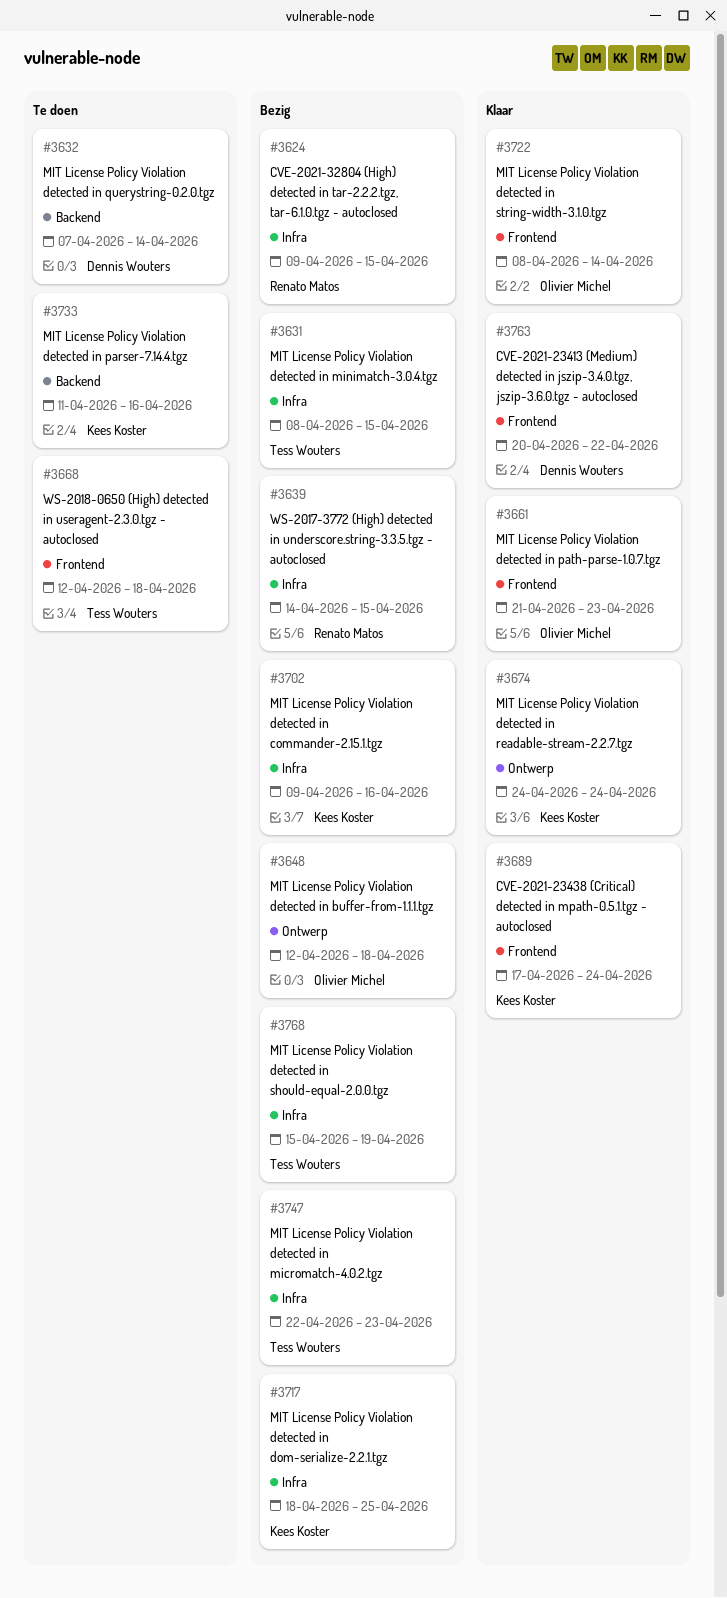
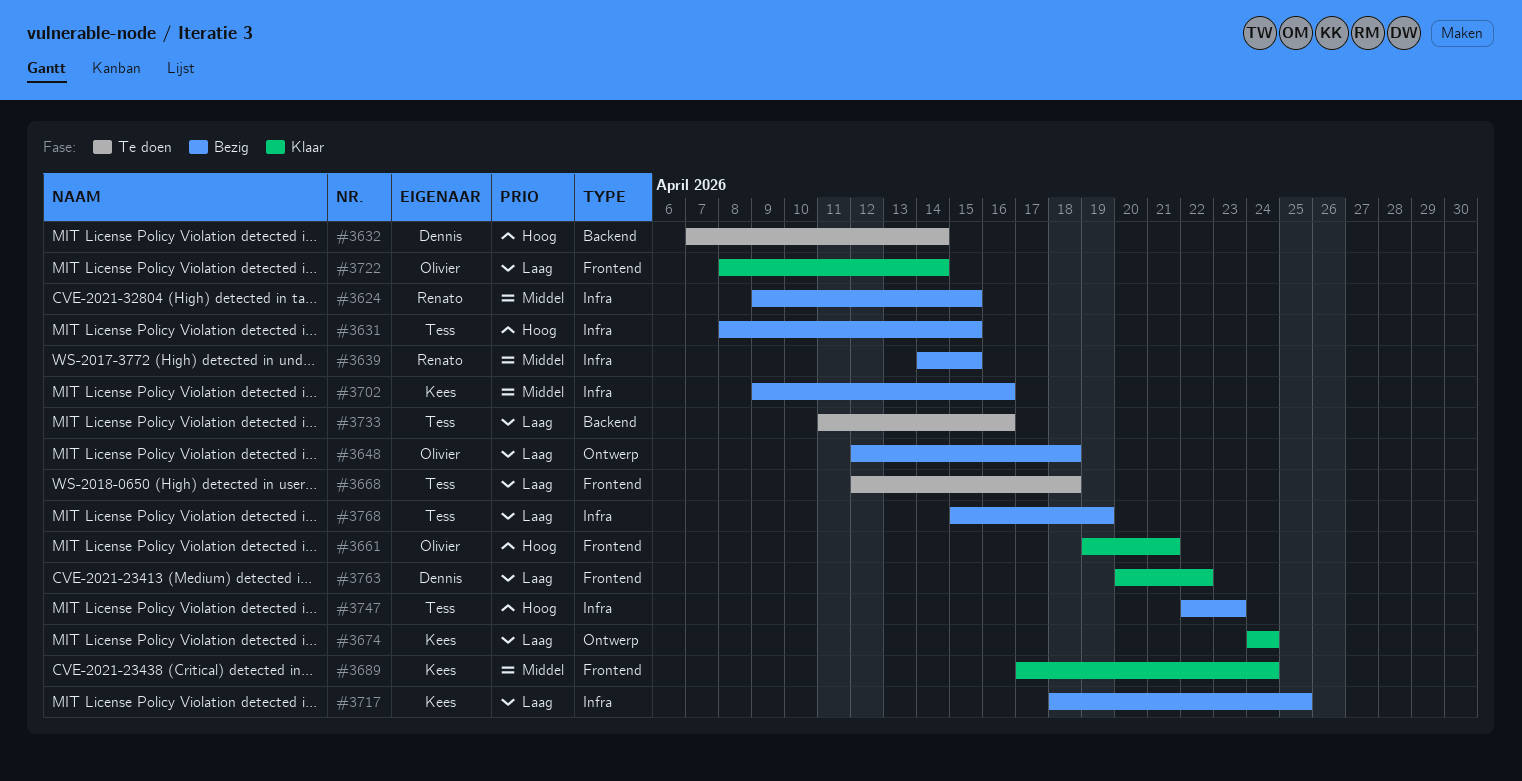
#3661, start: Apr 21 -> Apr 19
#3661, due: Apr 23 -> Apr 21
#3733, owner: Kees Koster -> Tess Wouters

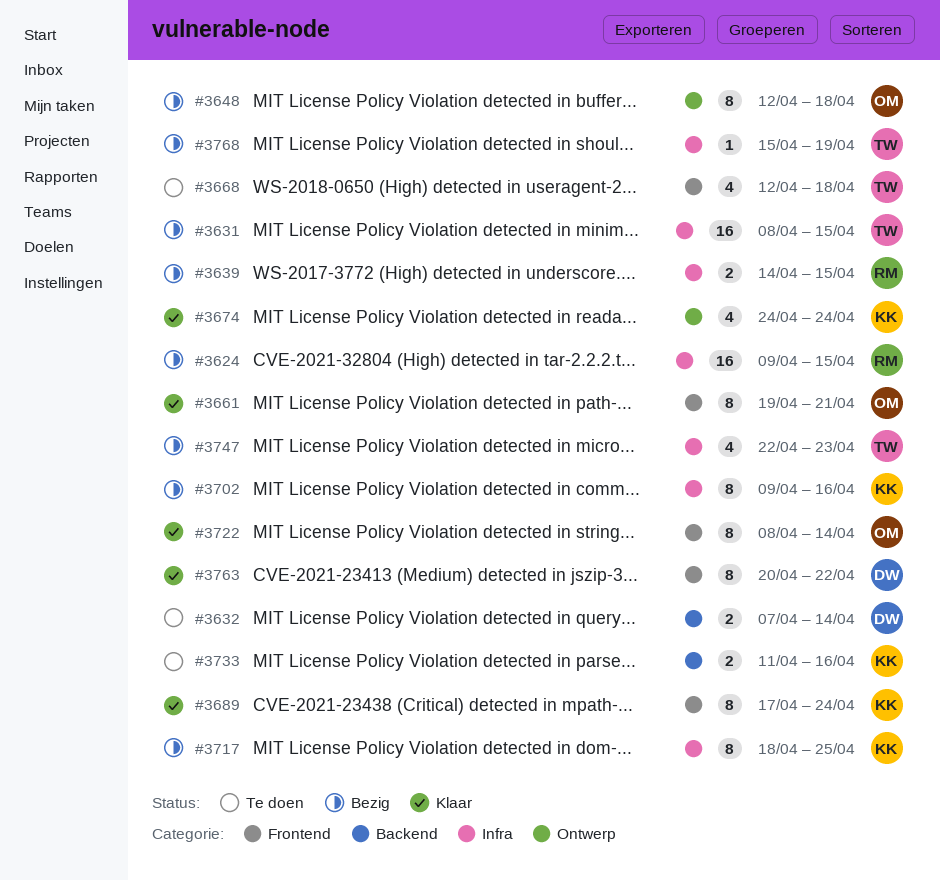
#3733, owner: Tess -> Kees

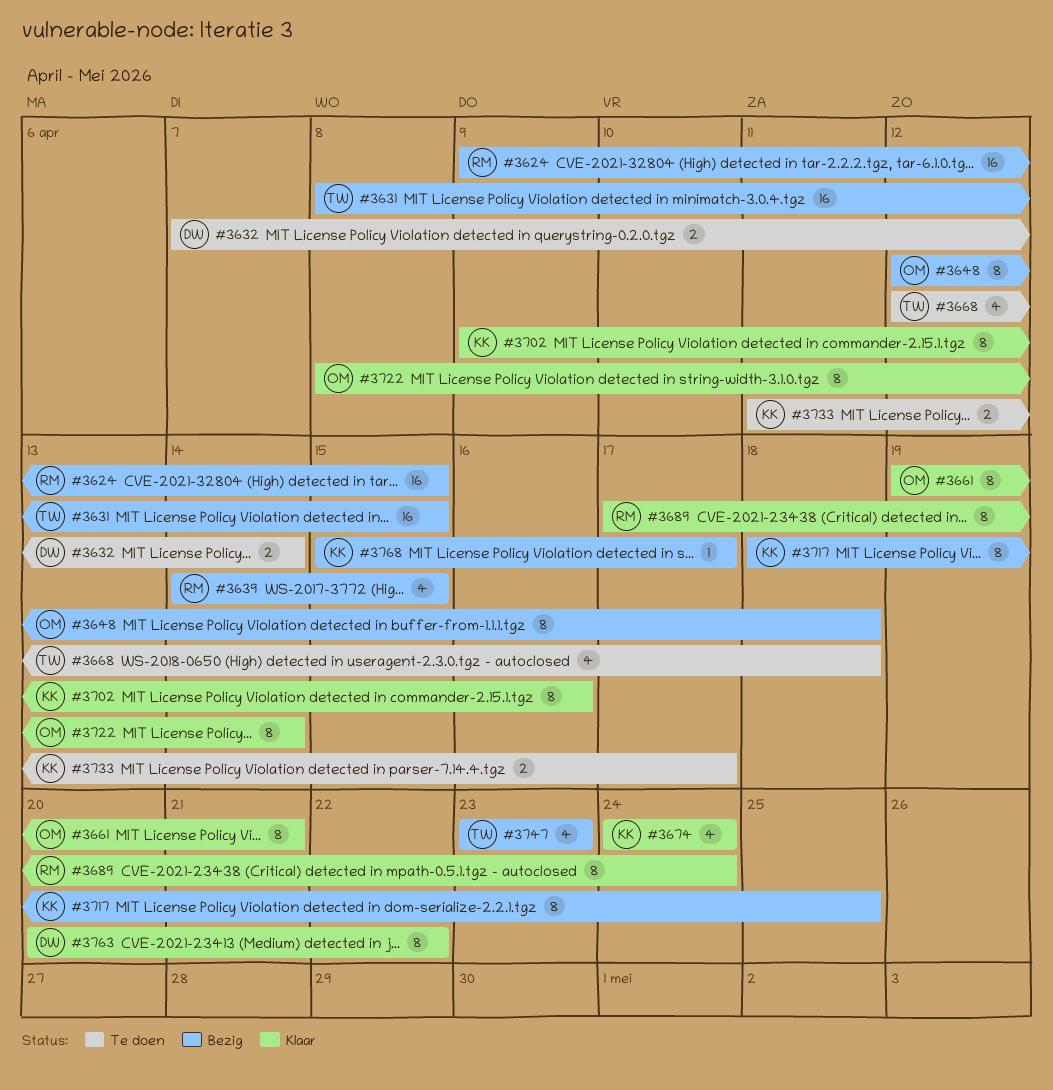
#3639, estimate: 2 -> 4
#3689, owner: KK -> RM
#3702, status: Bezig -> Klaar
#3733, due: Apr 16 -> Apr 17
#3747, start: Apr 22 -> Apr 23
#3768, owner: TW -> KK
#3768, due: Apr 19 -> Apr 17

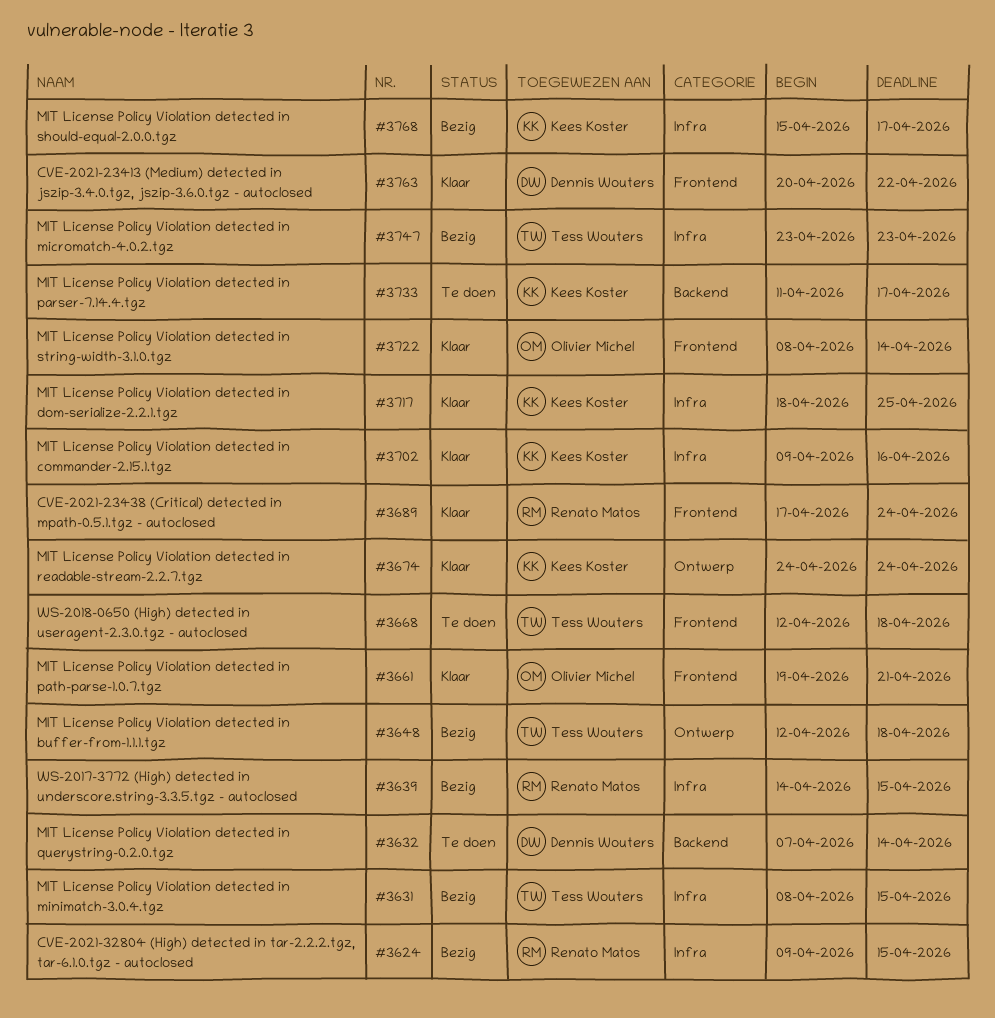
#3648, owner: Olivier Michel -> Tess Wouters
#3717, status: Bezig -> Klaar

